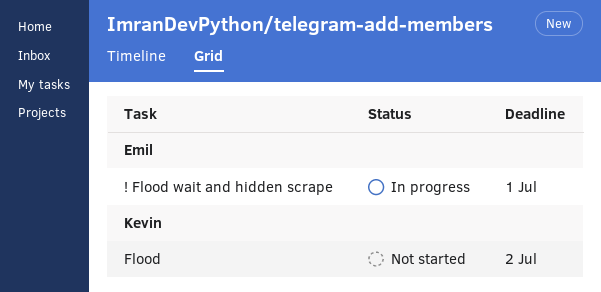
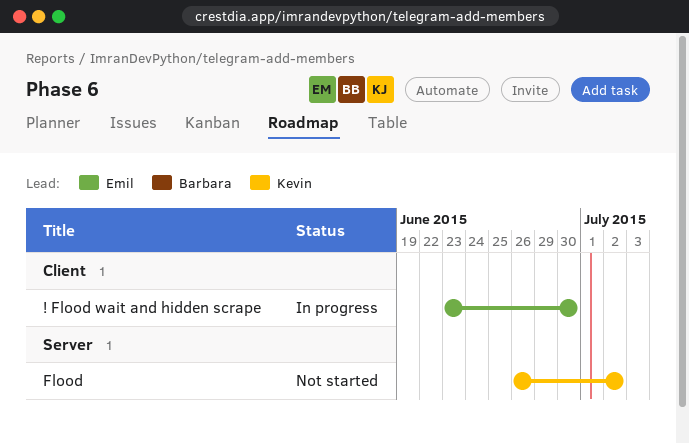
! Flood wait and hidden scrape, due: Jul 1 -> Jun 30

